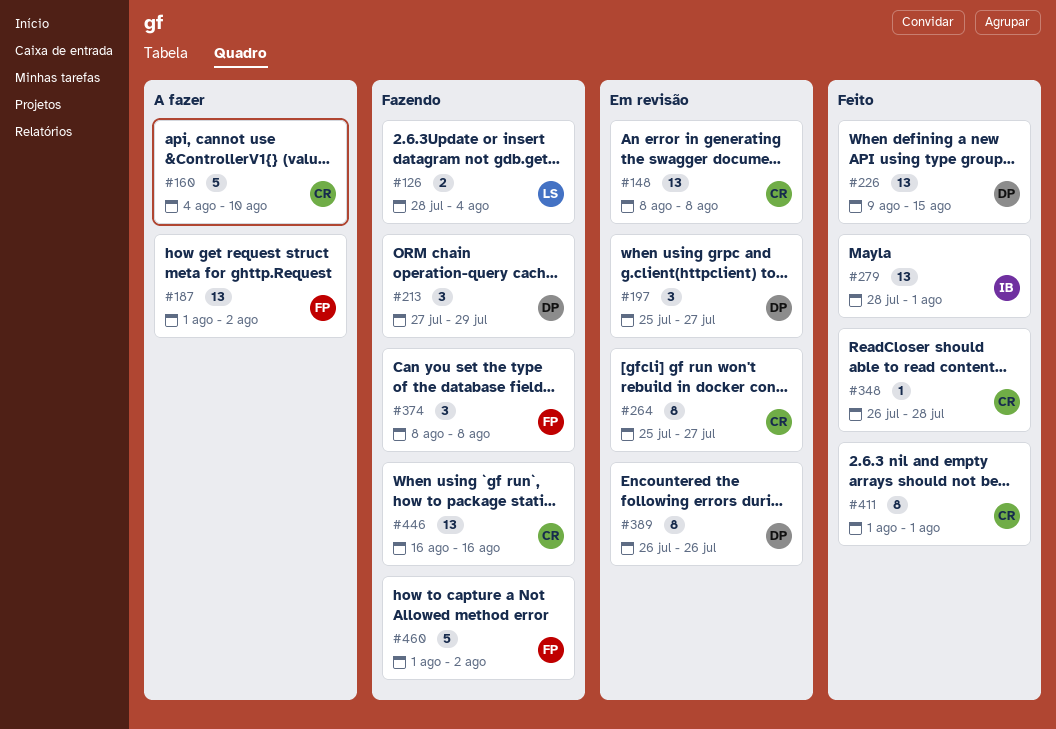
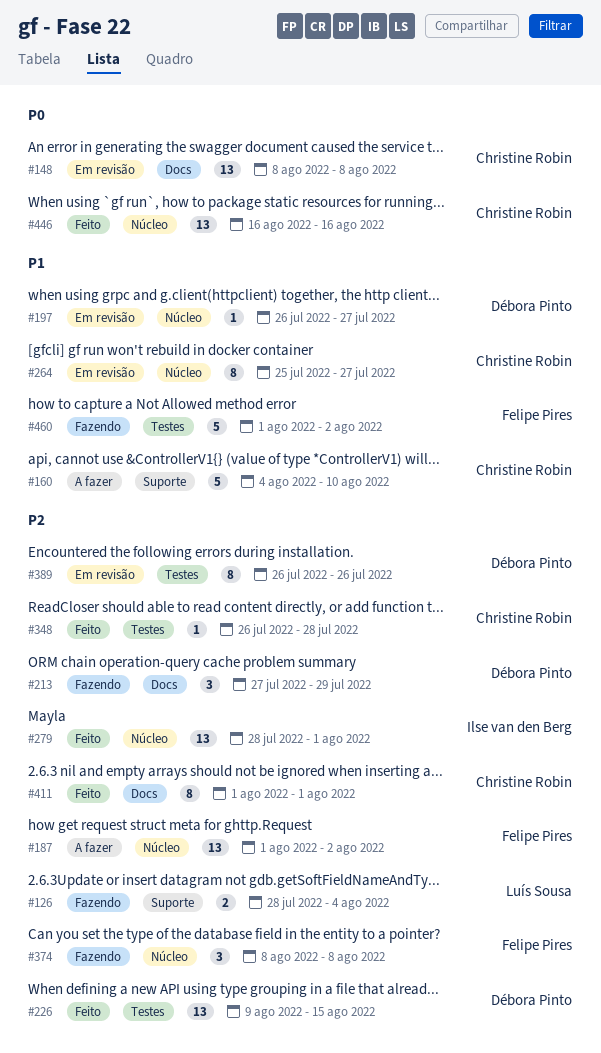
#197, estimate: 3 -> 1
#197, start: Jul 25 -> Jul 26
#446, status: Fazendo -> Feito

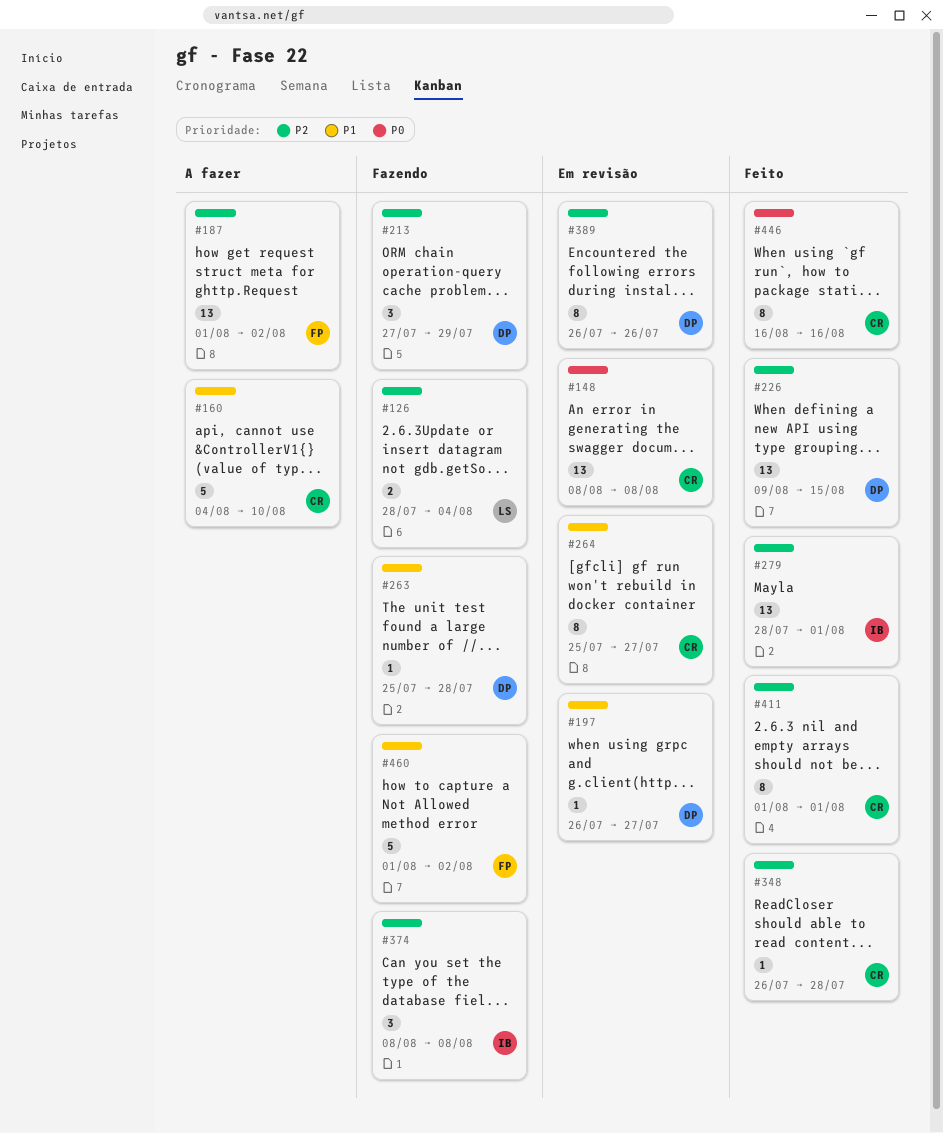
#263: none -> present
#374, owner: Felipe Pires -> Ilse van den Berg
#446, estimate: 13 -> 8

